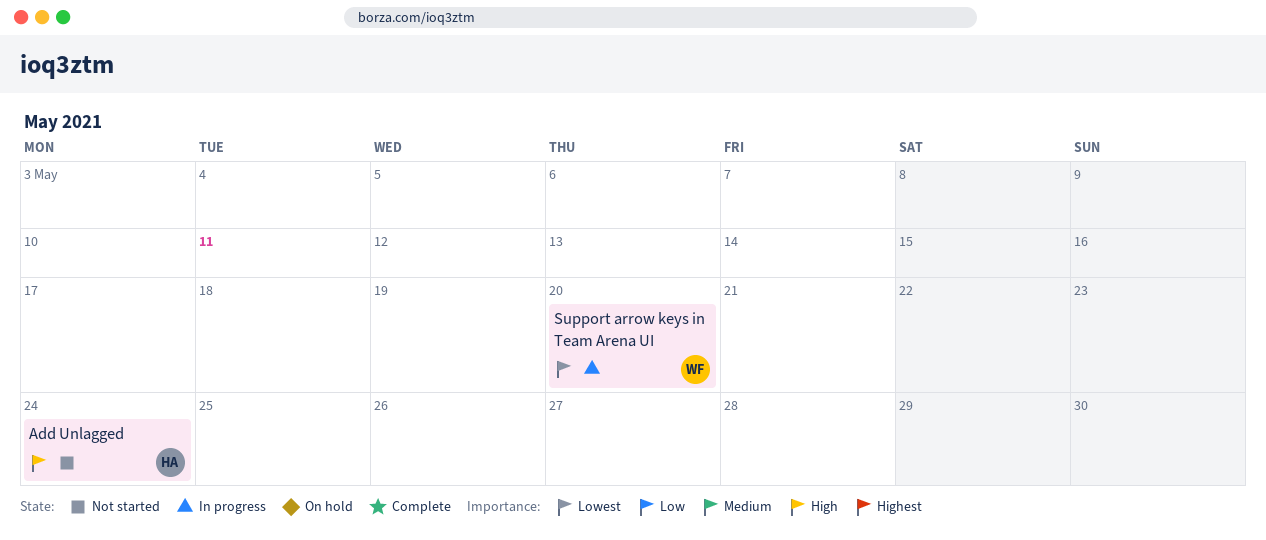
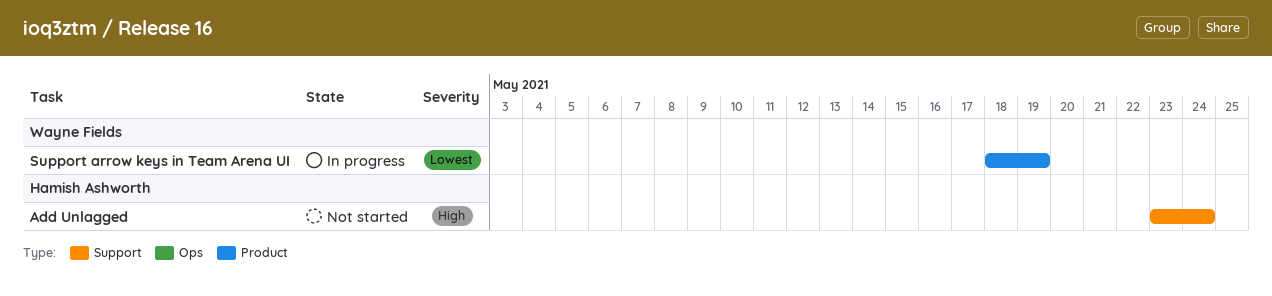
Support arrow keys in Team Arena UI, due: May 20 -> May 19

